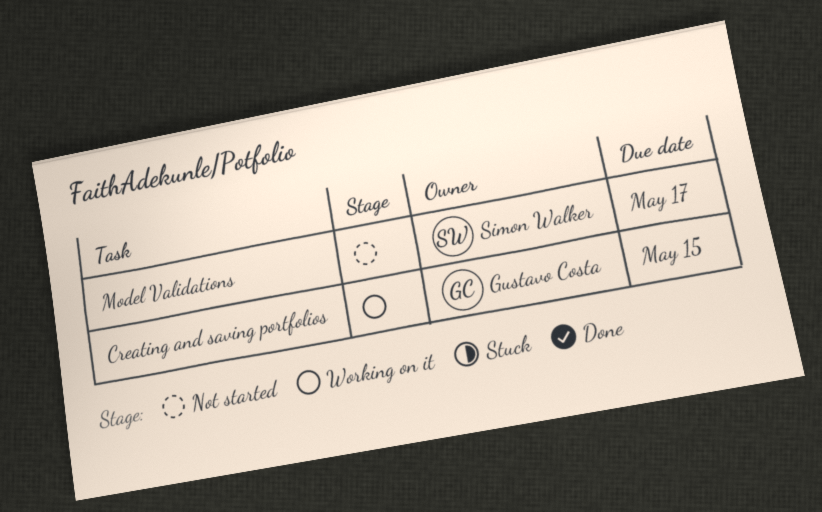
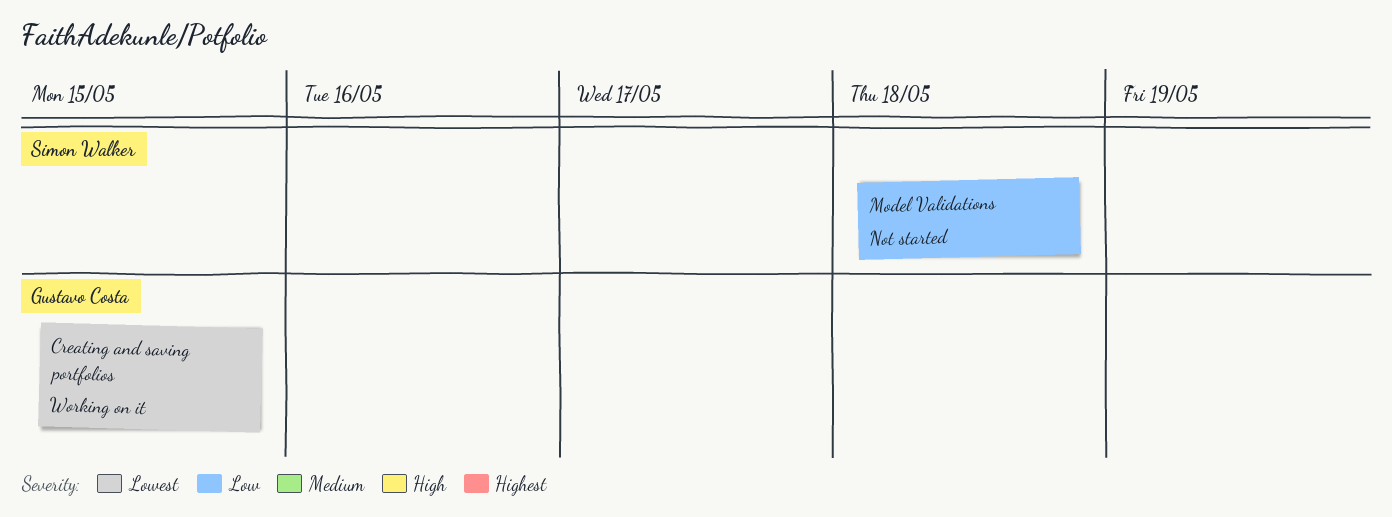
Model Validations, due: May 17 -> May 18

